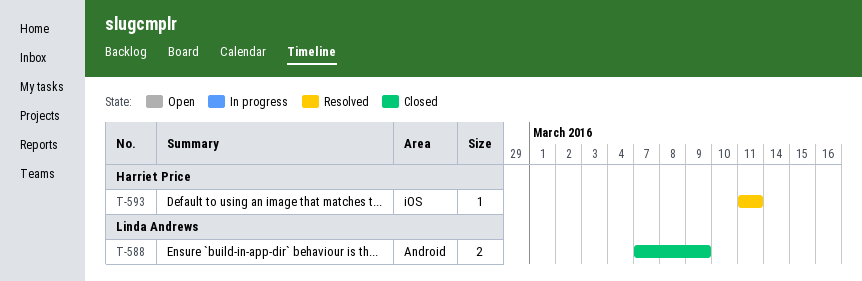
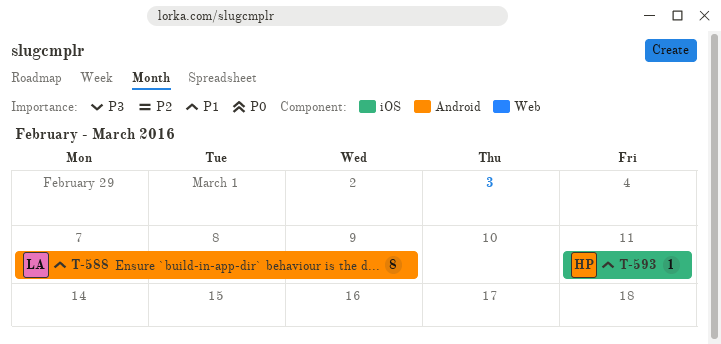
T-588, estimate: 2 -> 8

